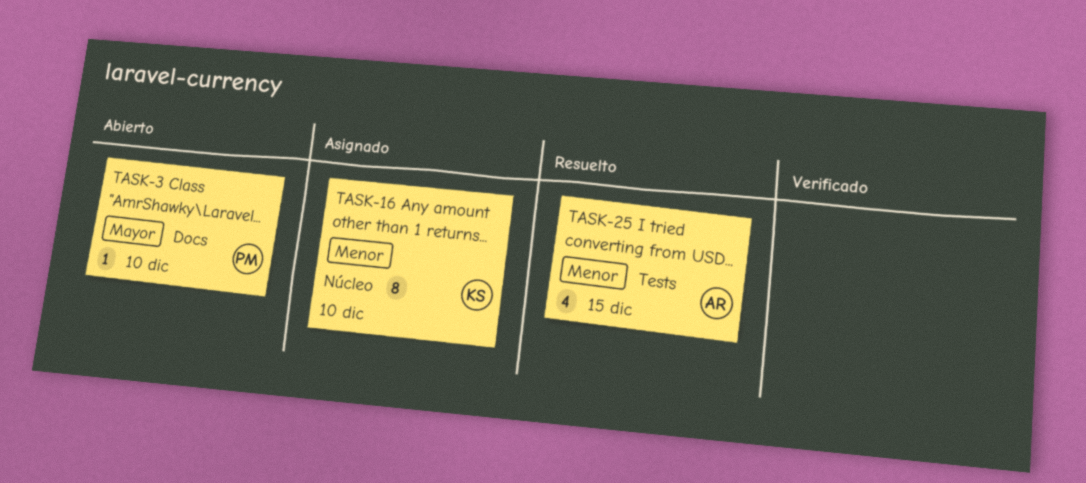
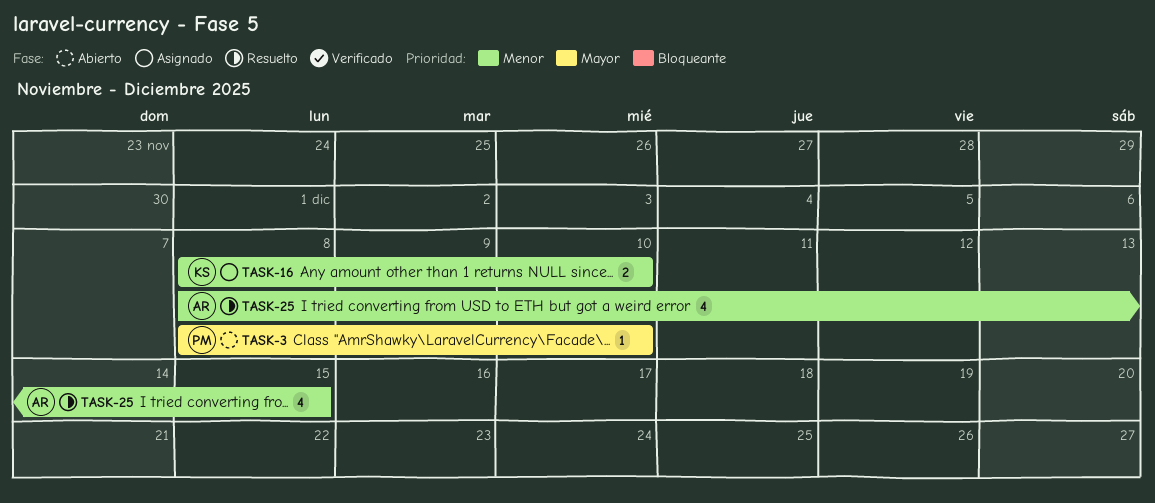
TASK-16, estimate: 8 -> 2

